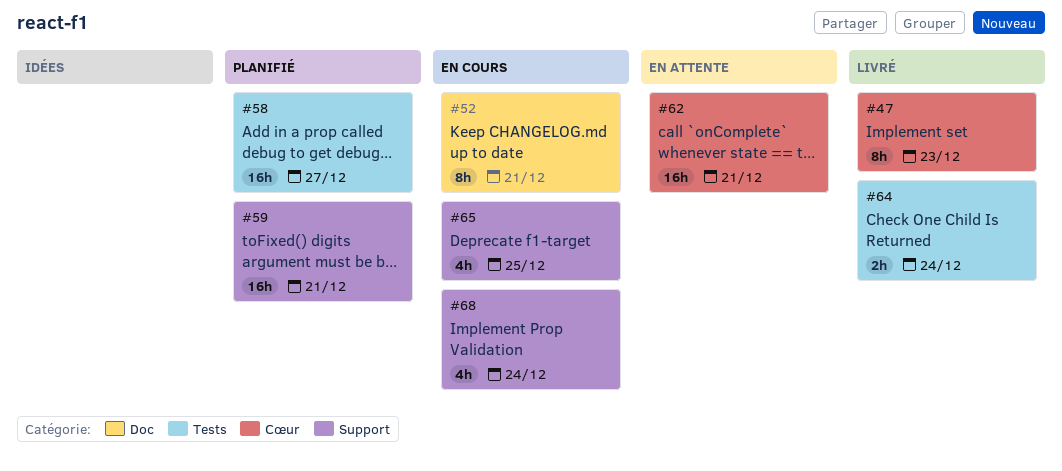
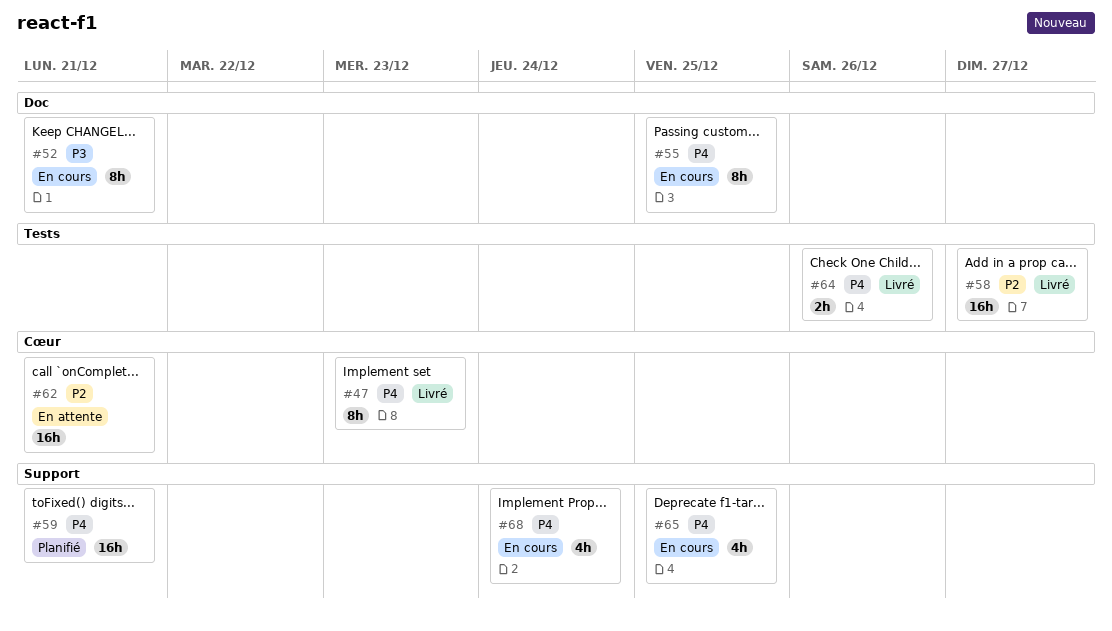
#55: none -> present
#58, status: Planifié -> Livré
#64, due: Dec 24 -> Dec 26

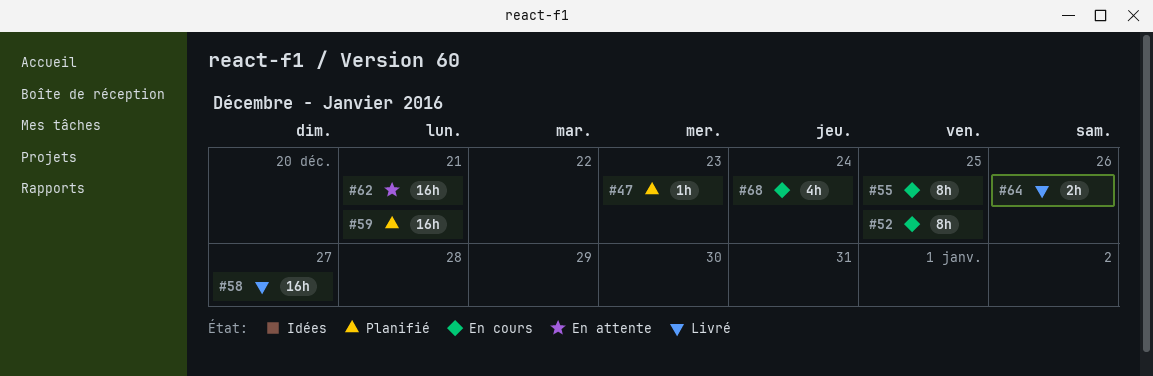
#47, status: Livré -> Planifié
#47, estimate: 8h -> 1h
#52, due: Dec 21 -> Dec 25
#65: present -> none

